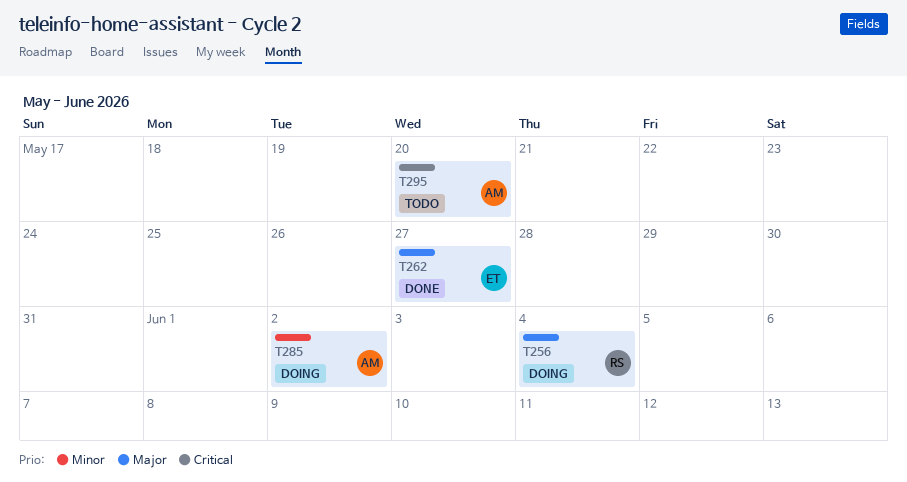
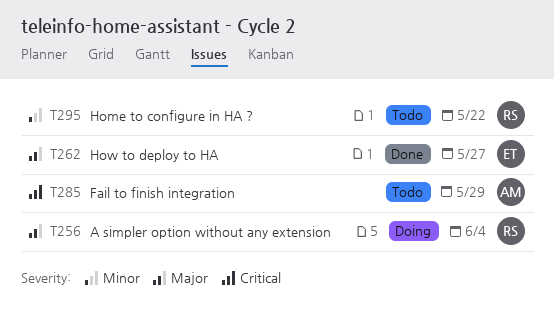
T285, status: Doing -> Todo
T285, priority: Minor -> Critical
T285, due: Jun 2 -> May 29
T295, owner: AM -> RS
T295, priority: Critical -> Minor
T295, due: May 20 -> May 22

